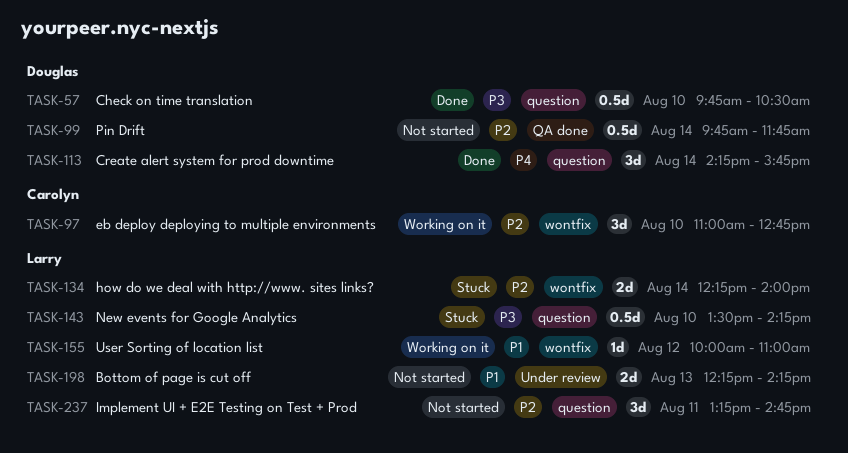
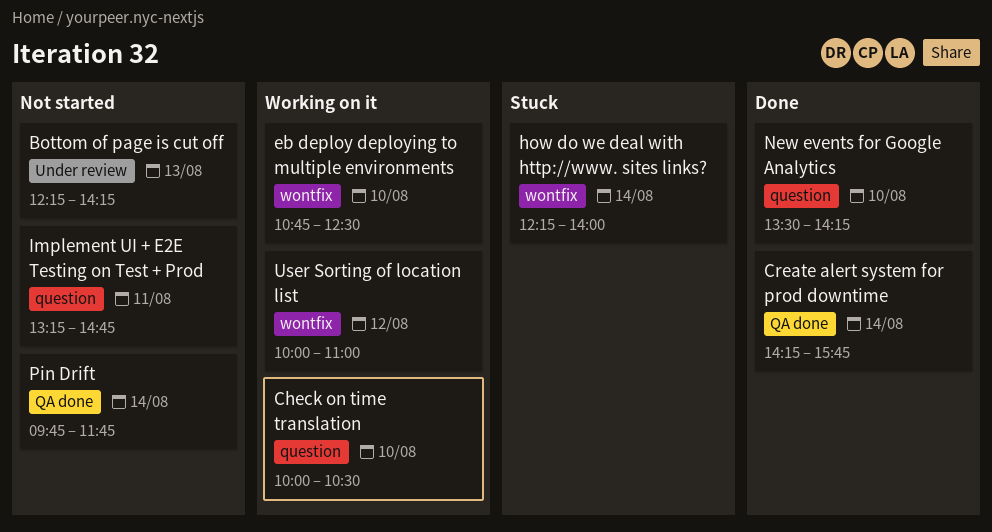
Check on time translation, status: Done -> Working on it
Check on time translation, begins: 09:45 -> 10:00
Create alert system for prod downtime, label: question -> QA done
eb deploy deploying to multiple environments, begins: 11:00 -> 10:45
eb deploy deploying to multiple environments, ends: 12:45 -> 12:30
New events for Google Analytics, status: Stuck -> Done

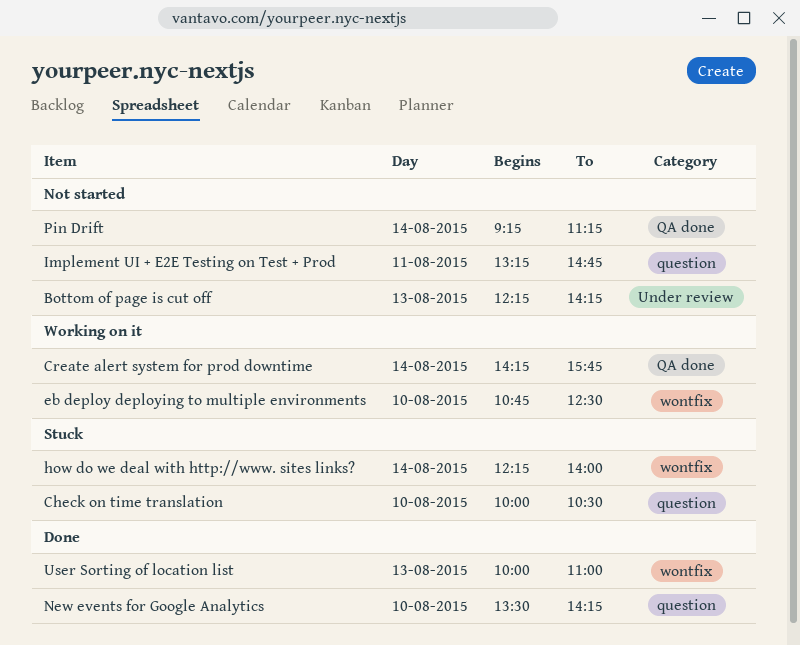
Check on time translation, status: Working on it -> Stuck
Create alert system for prod downtime, status: Done -> Working on it
Pin Drift, begins: 09:45 -> 09:15
Pin Drift, ends: 11:45 -> 11:15
User Sorting of location list, status: Working on it -> Done
User Sorting of location list, day: Aug 12 -> Aug 13

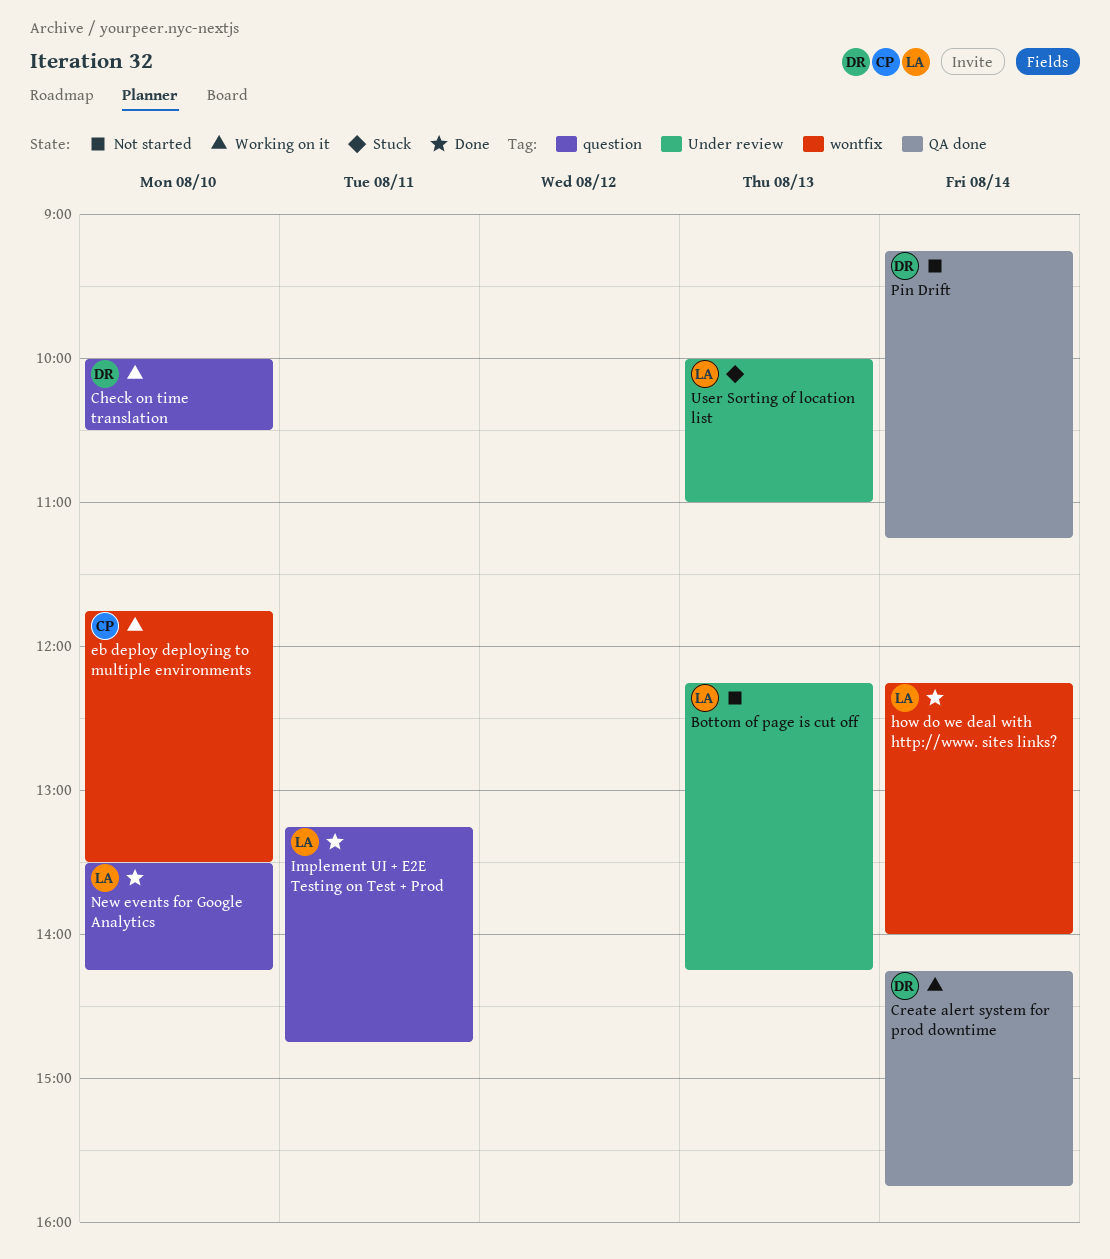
Check on time translation, status: Stuck -> Working on it
eb deploy deploying to multiple environments, begins: 10:45 -> 11:45
eb deploy deploying to multiple environments, ends: 12:30 -> 13:30
how do we deal with http://www. sites links?, status: Stuck -> Done
Implement UI + E2E Testing on Test + Prod, status: Not started -> Done
User Sorting of location list, status: Done -> Stuck
User Sorting of location list, label: wontfix -> Under review

